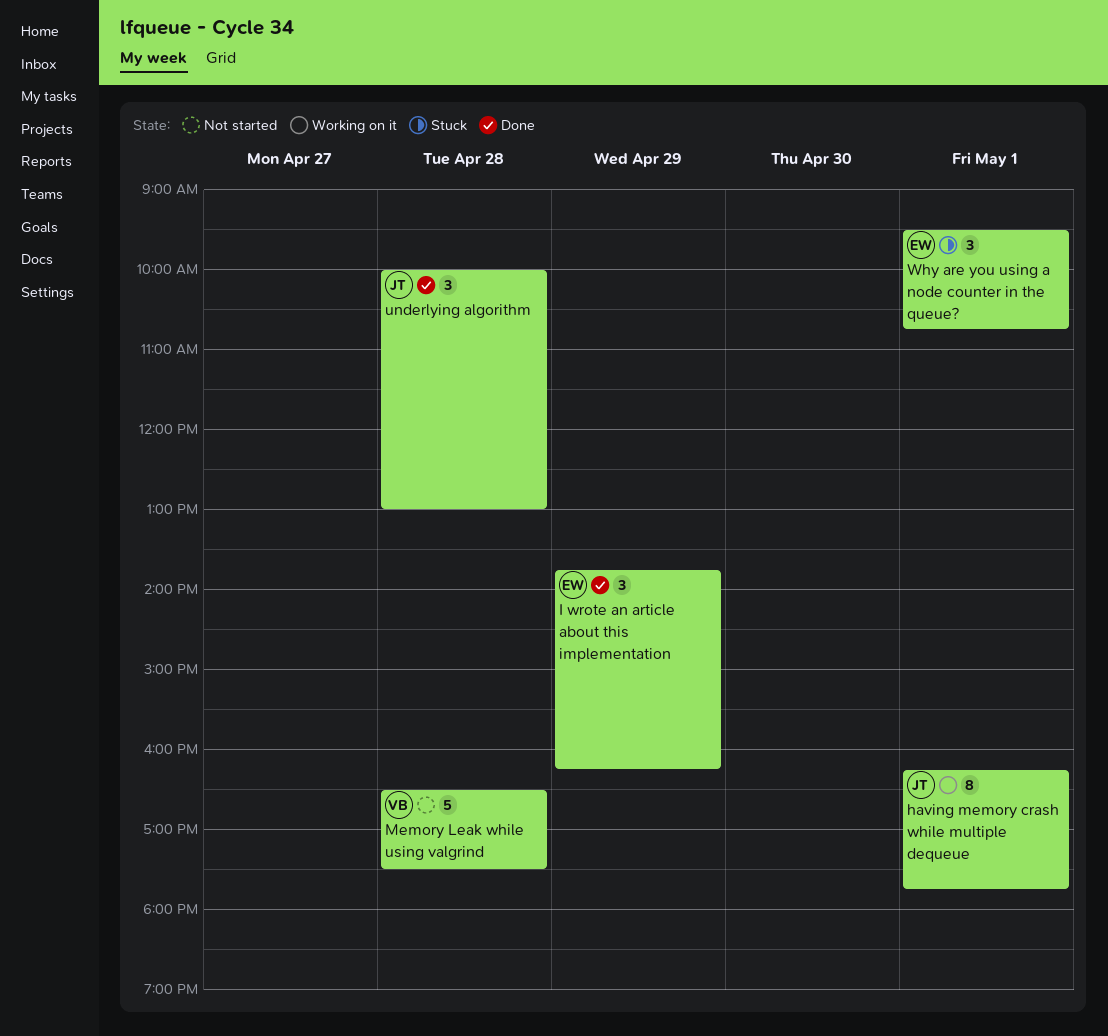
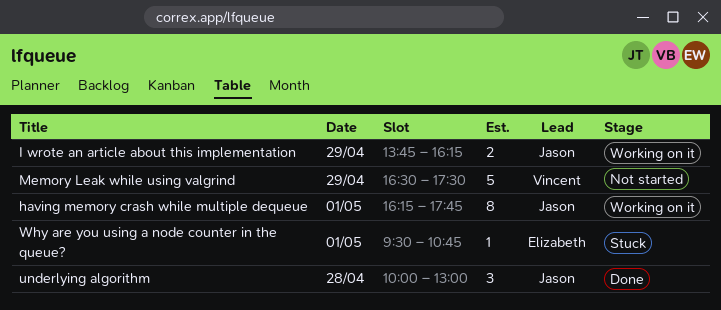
I wrote an article about this implementation, status: Done -> Working on it
I wrote an article about this implementation, owner: Elizabeth -> Jason
I wrote an article about this implementation, estimate: 3 -> 2
Memory Leak while using valgrind, day: Apr 28 -> Apr 29
Why are you using a node counter in the queue?, estimate: 3 -> 1

